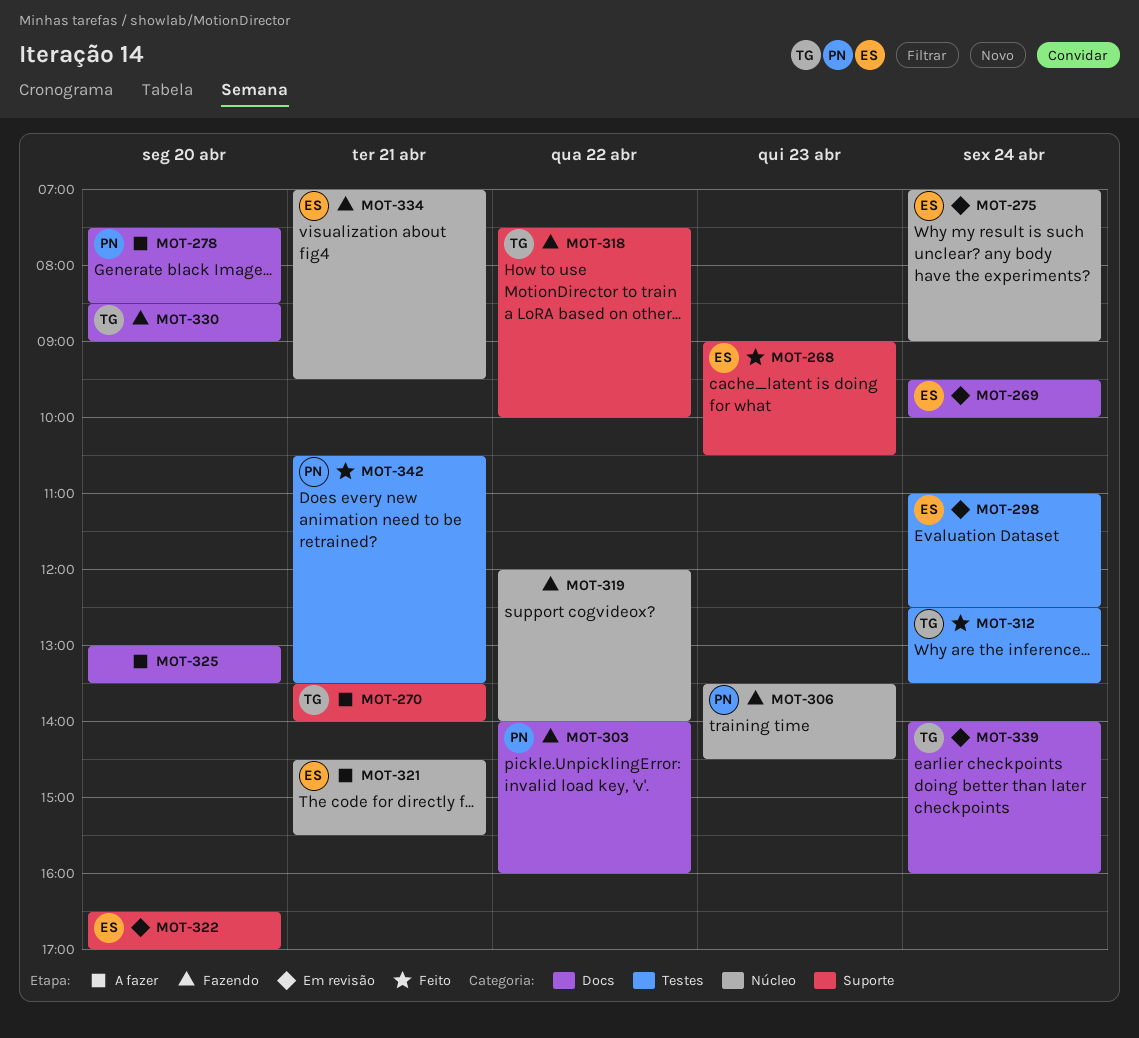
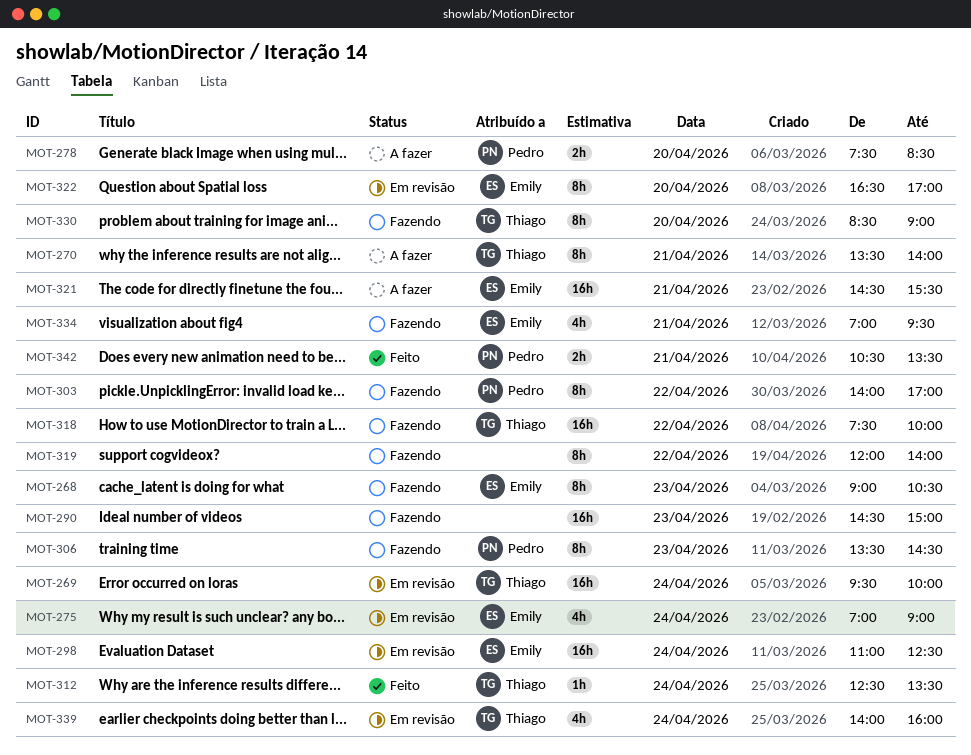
MOT-268, status: Feito -> Fazendo
MOT-269, owner: Emily -> Thiago
MOT-290: none -> present
MOT-303, ends: 16:00 -> 17:00
MOT-325: present -> none

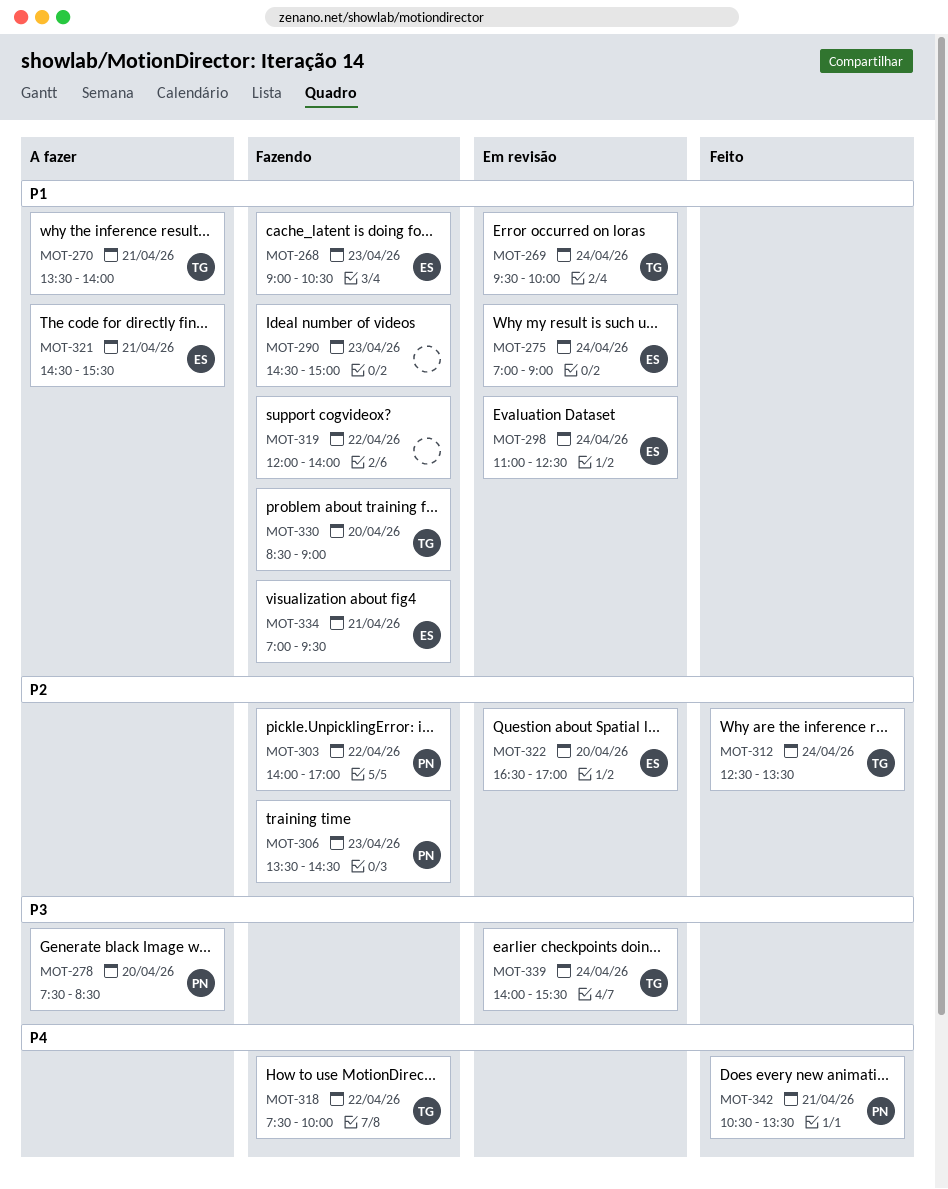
MOT-339, ends: 16:00 -> 15:30

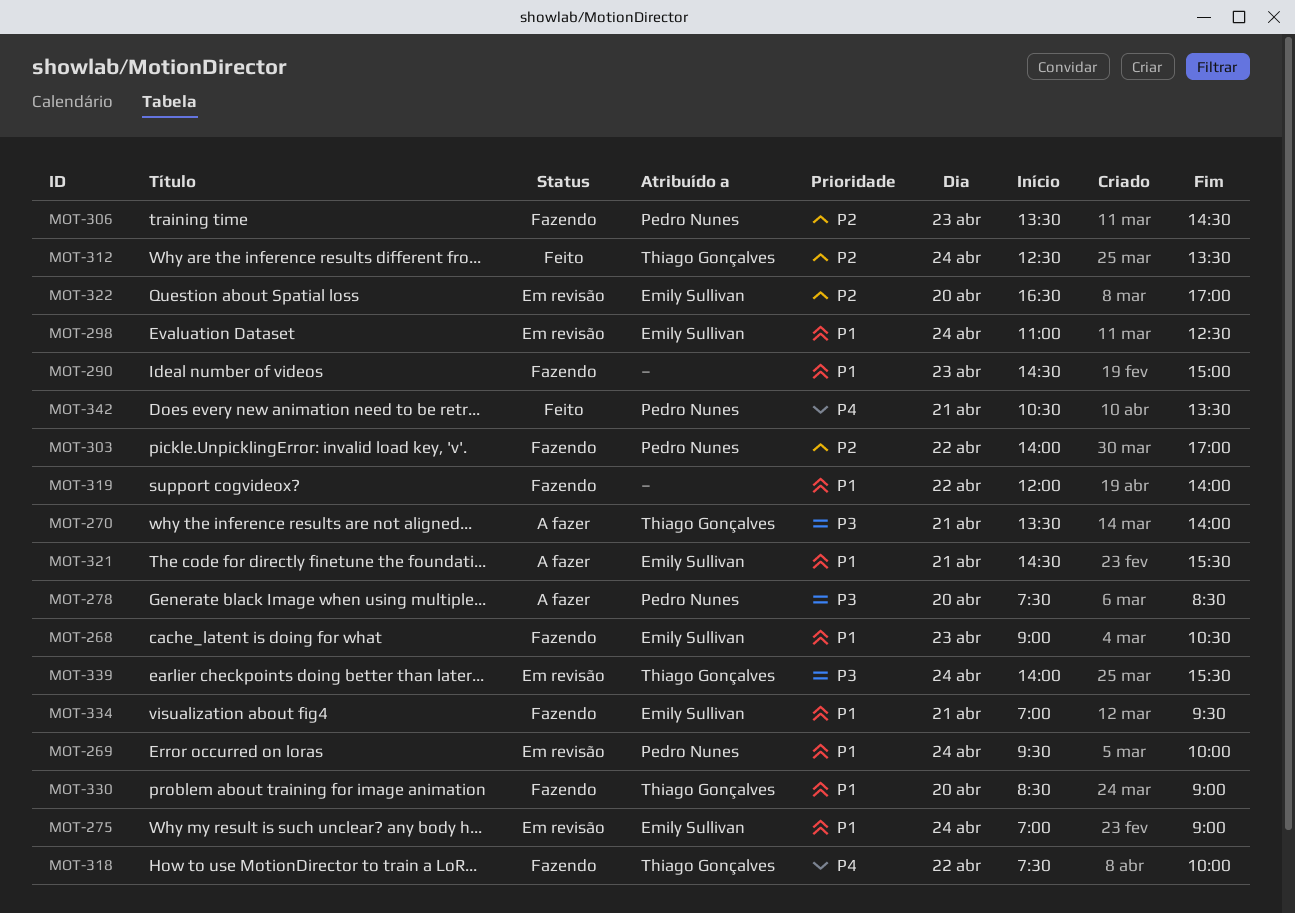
MOT-269, owner: Thiago Gonçalves -> Pedro Nunes
MOT-270, priority: P1 -> P3

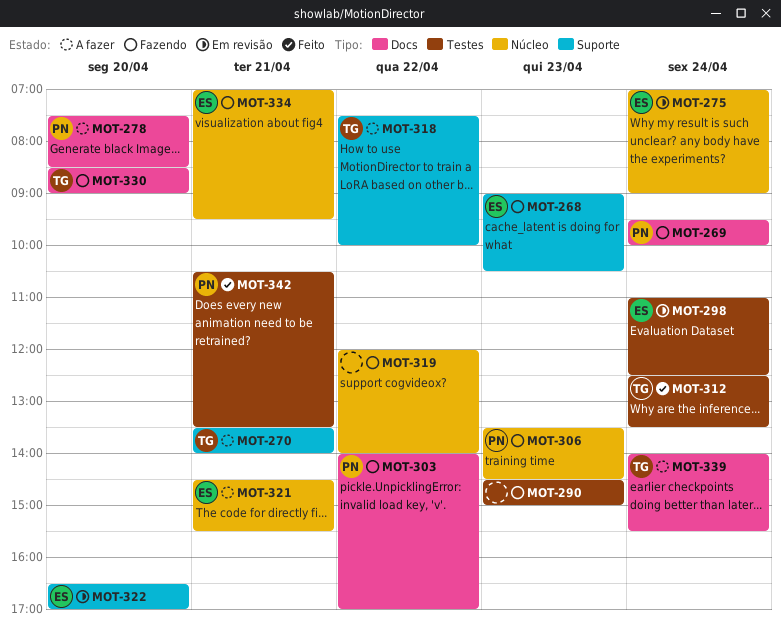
MOT-269, status: Em revisão -> Fazendo
MOT-318, status: Fazendo -> A fazer
MOT-339, status: Em revisão -> A fazer

